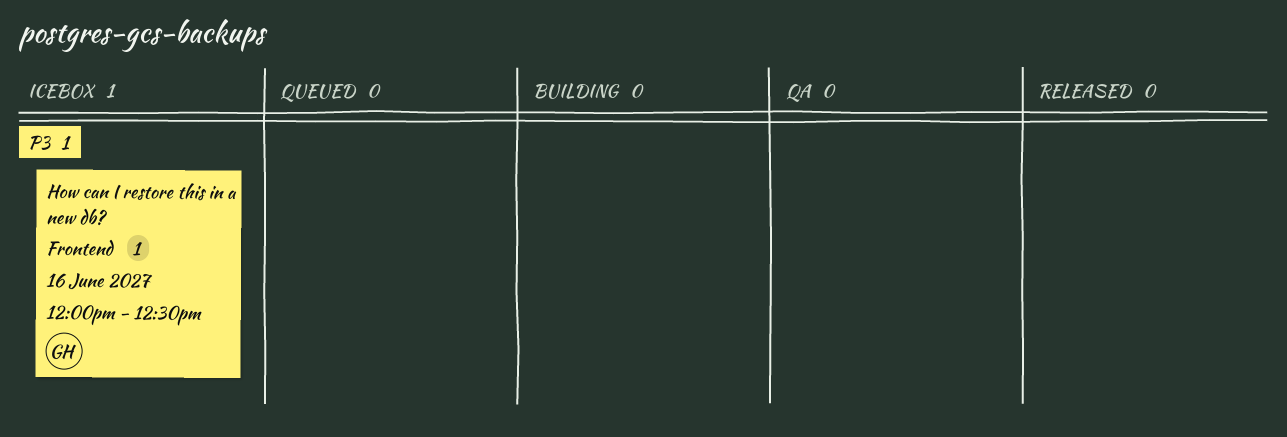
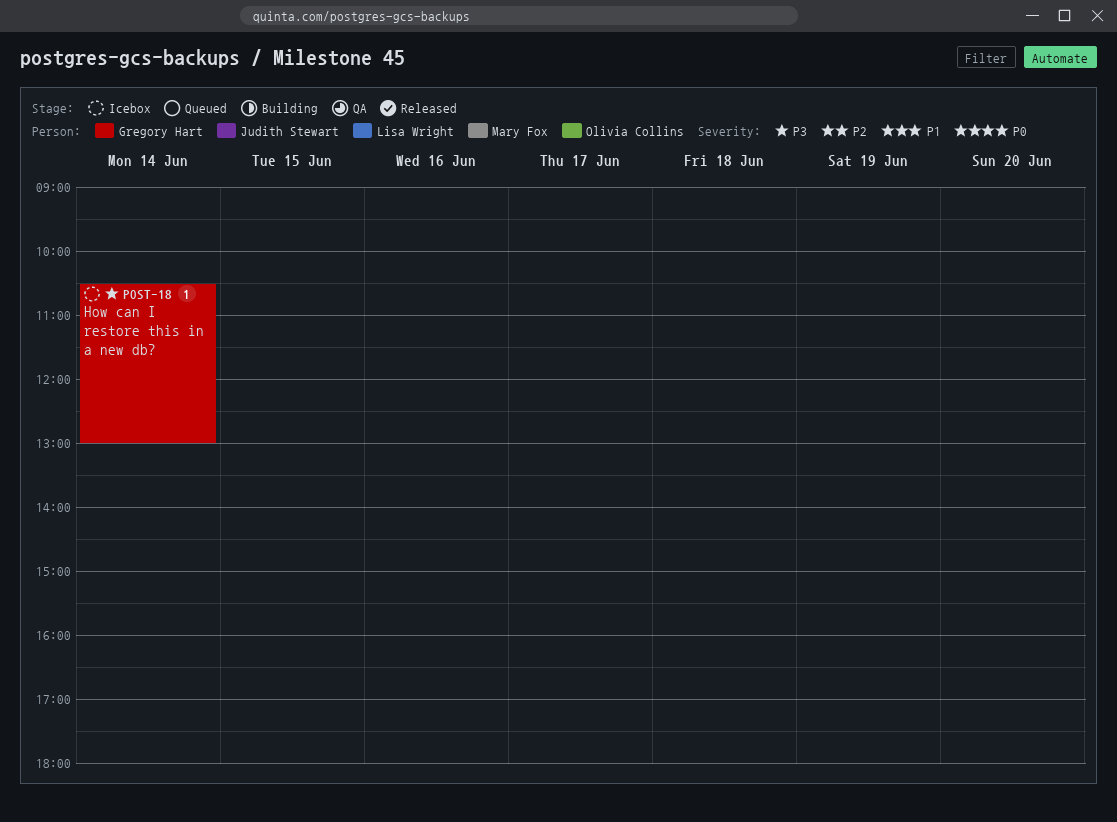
How can I restore this in a new db?, day: Jun 16 -> Jun 14
How can I restore this in a new db?, begins: 12:00 -> 10:30
How can I restore this in a new db?, ends: 12:30 -> 13:00

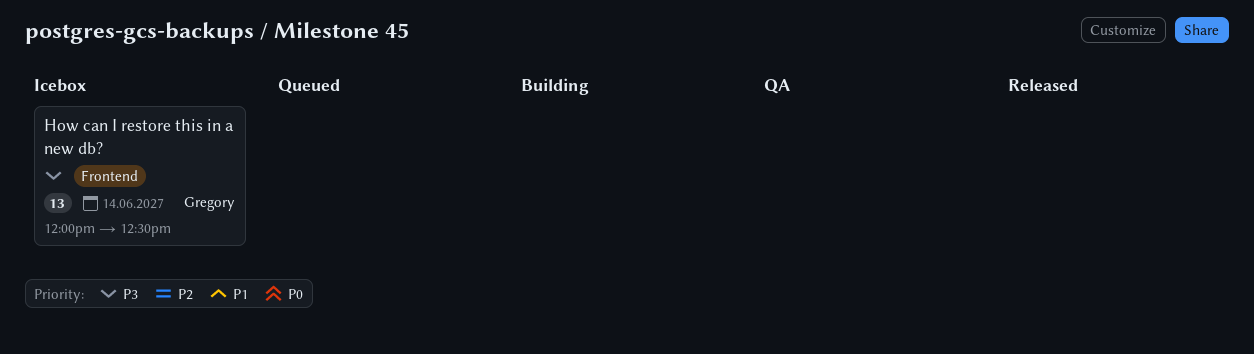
How can I restore this in a new db?, estimate: 1 -> 13
How can I restore this in a new db?, begins: 10:30 -> 12:00
How can I restore this in a new db?, ends: 13:00 -> 12:30

